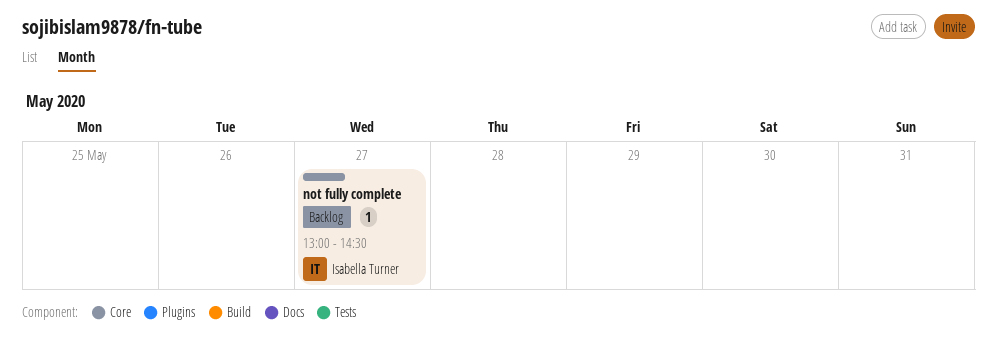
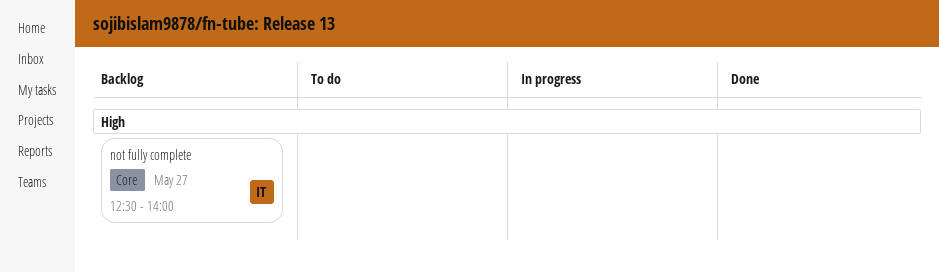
not fully complete, begins: 13:00 -> 12:30
not fully complete, ends: 14:30 -> 14:00

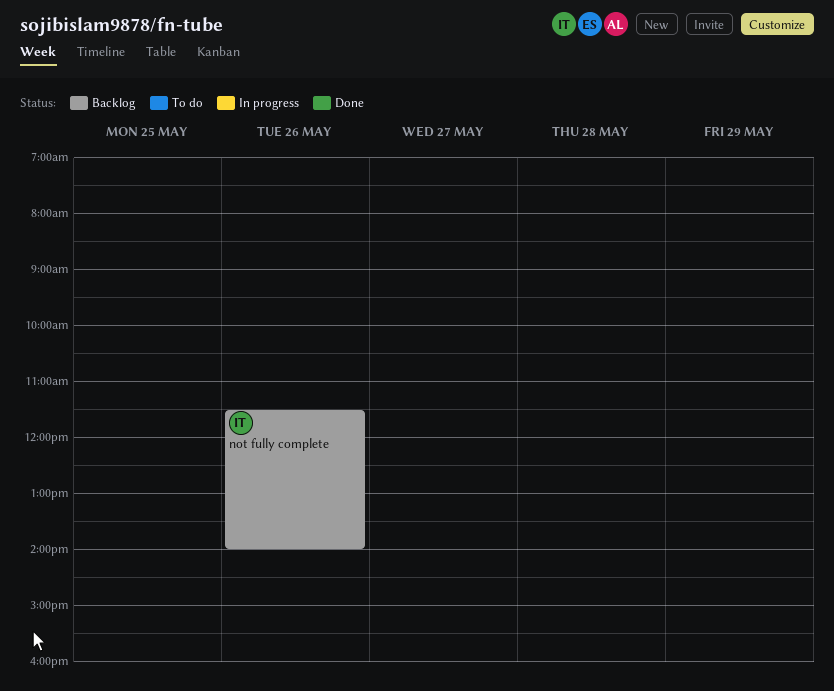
not fully complete, day: May 27 -> May 26
not fully complete, begins: 12:30 -> 11:30

